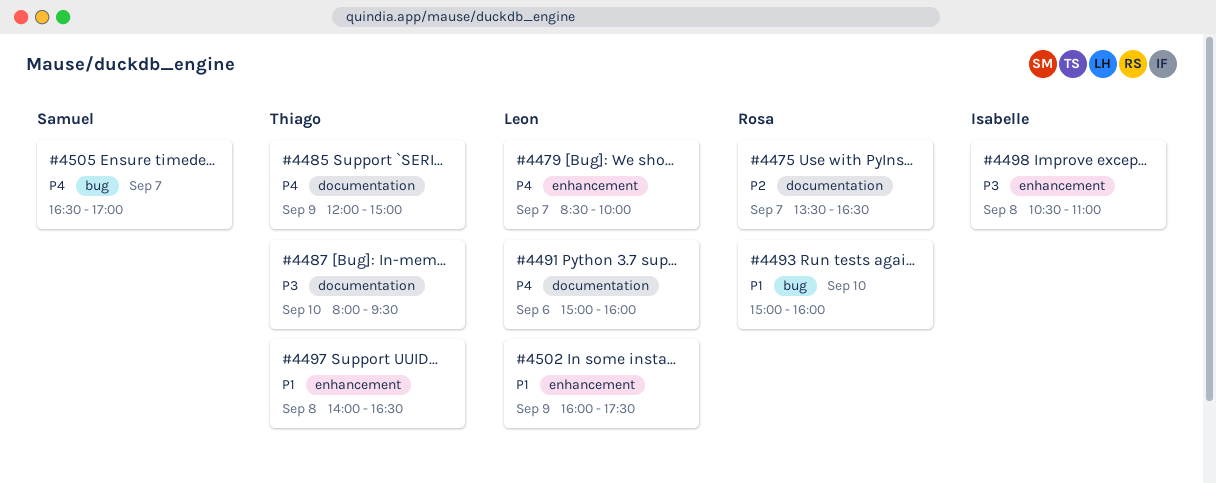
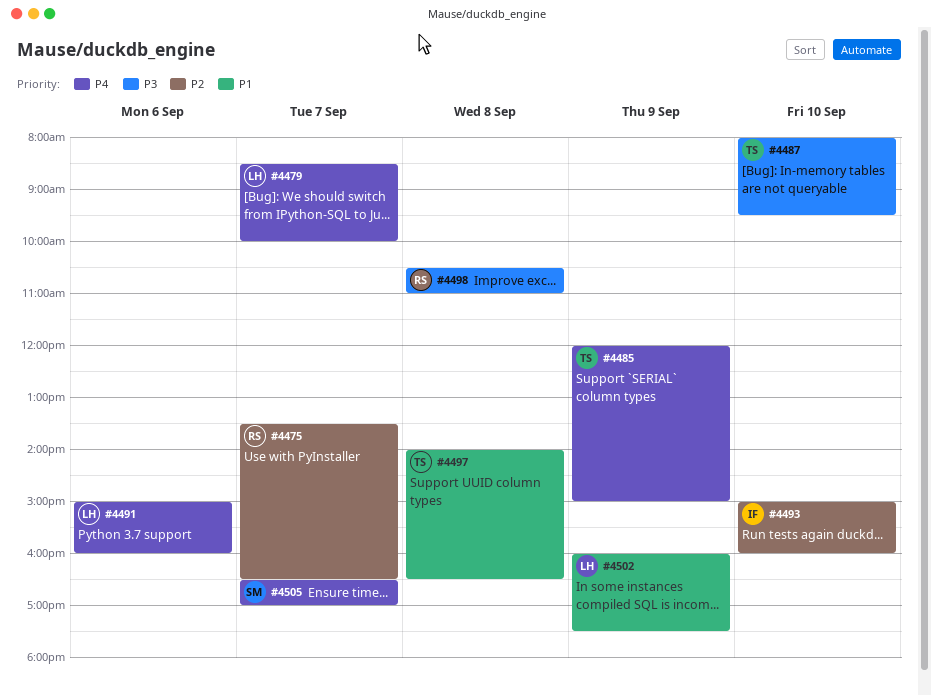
#4493, owner: Rosa -> Isabelle
#4493, priority: P1 -> P2
#4498, owner: Isabelle -> Rosa

